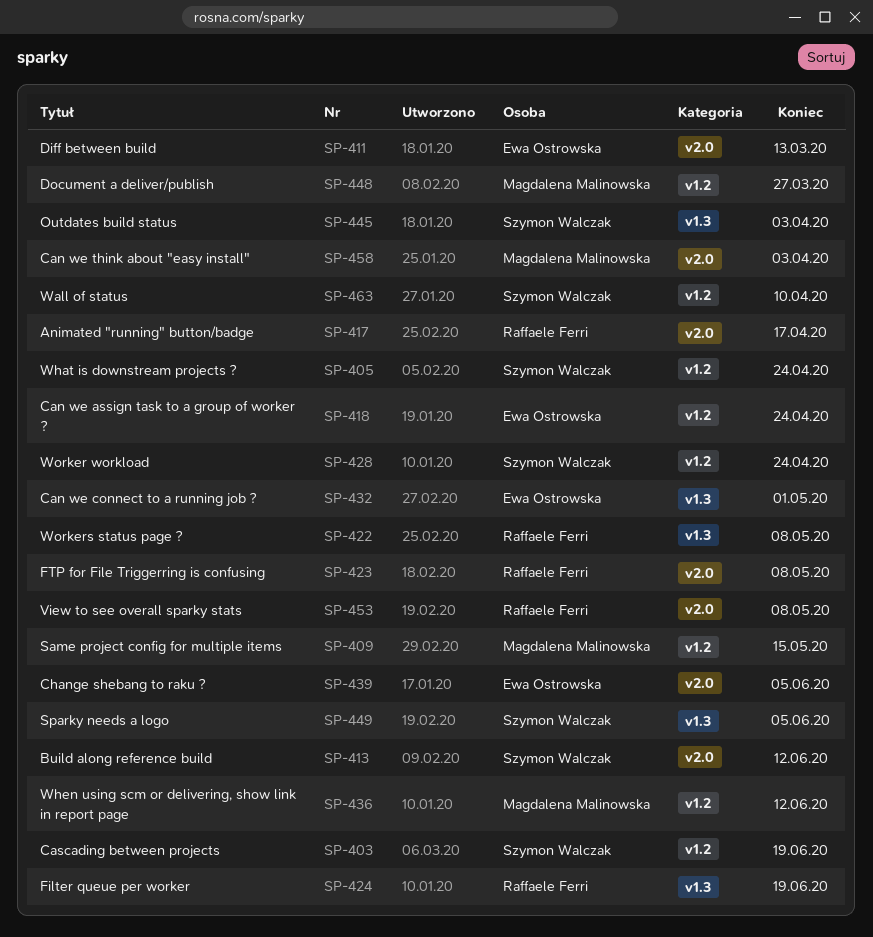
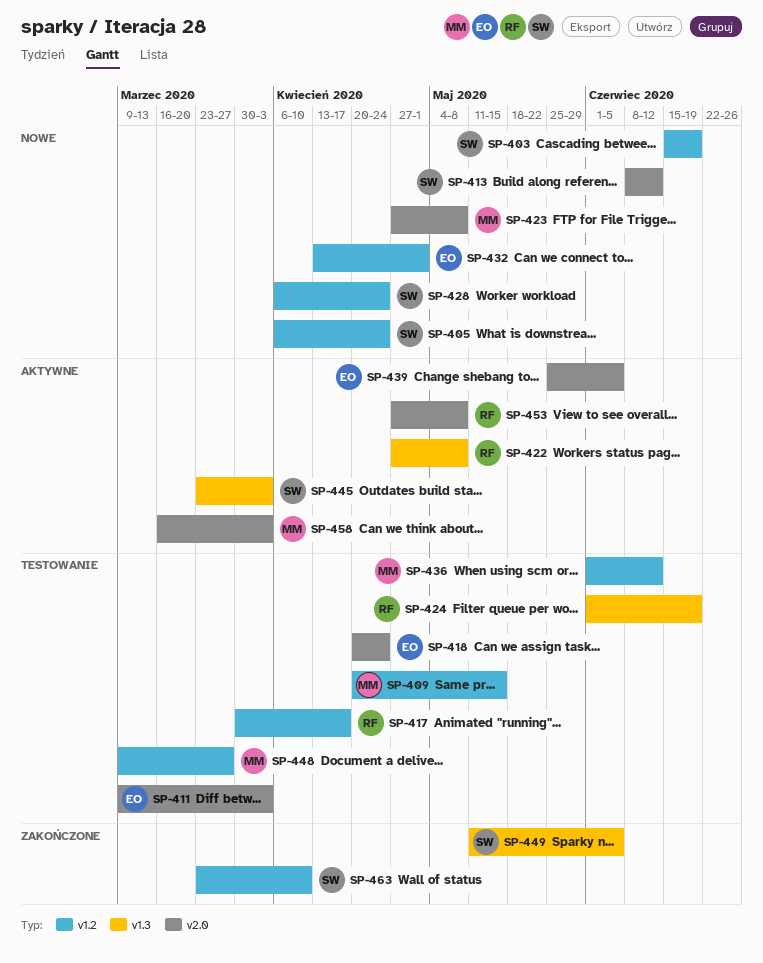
SP-411, due: Mar 13 -> Apr 3
SP-417, label: v2.0 -> v1.2
SP-418, label: v1.2 -> v2.0
SP-423, owner: Raffaele Ferri -> Magdalena Malinowska
SP-432, label: v1.3 -> v1.2

